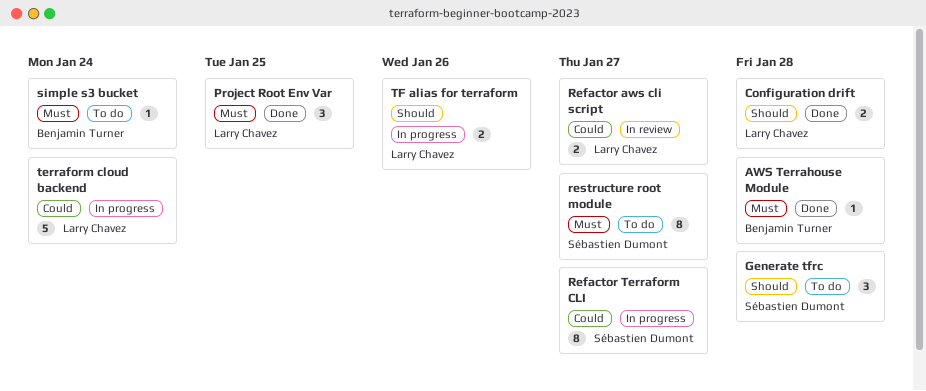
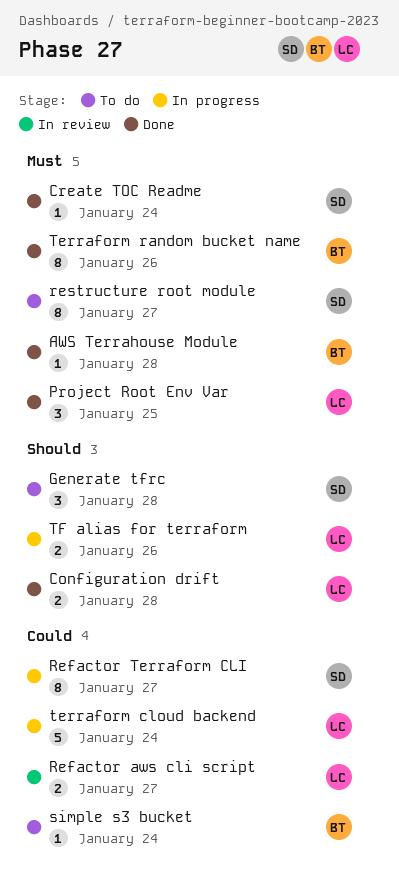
Create TOC Readme: none -> present
simple s3 bucket, priority: Must -> Could
Terraform random bucket name: none -> present

